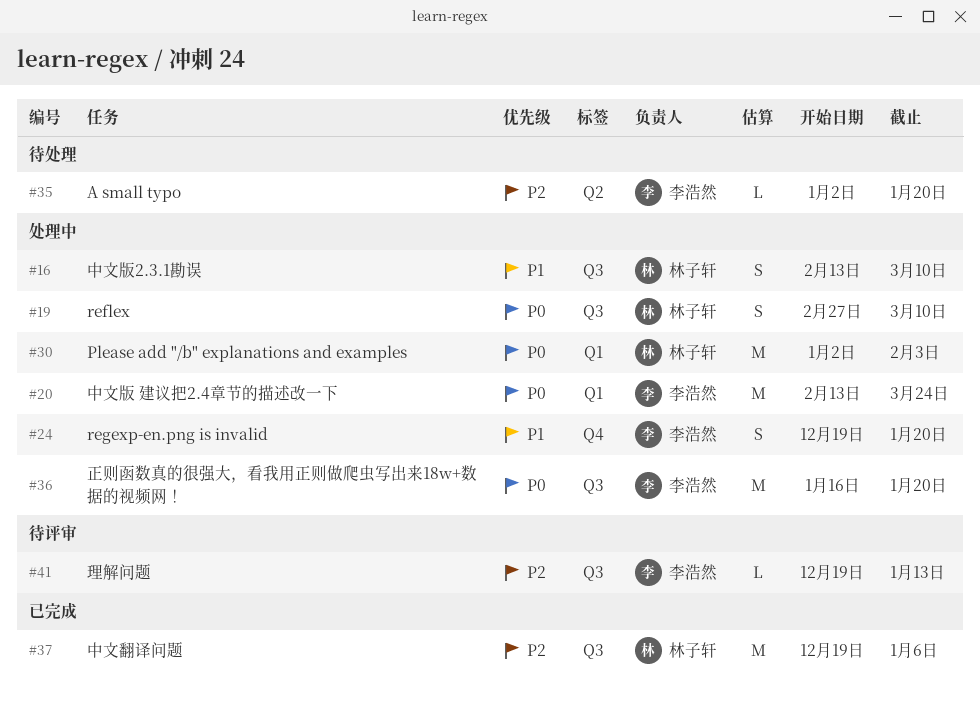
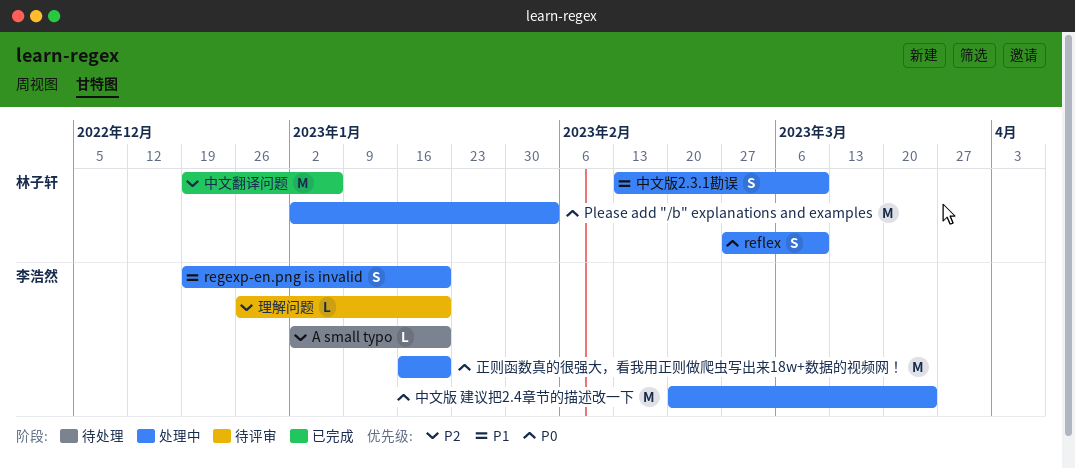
中文版 建议把2.4章节的描述改一下, start: Feb 13 -> Feb 20
理解问题, start: Dec 19 -> Dec 26
理解问题, due: Jan 13 -> Jan 20

